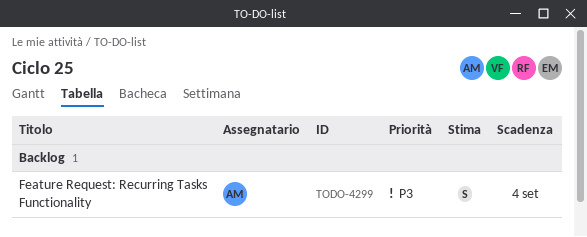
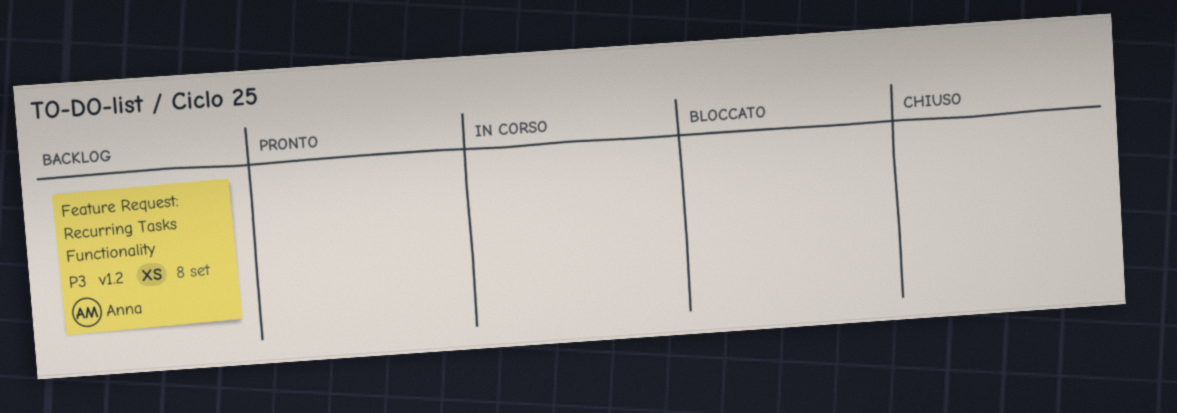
Feature Request: Recurring Tasks Functionality, estimate: S -> XS
Feature Request: Recurring Tasks Functionality, due: Sep 4 -> Sep 8

